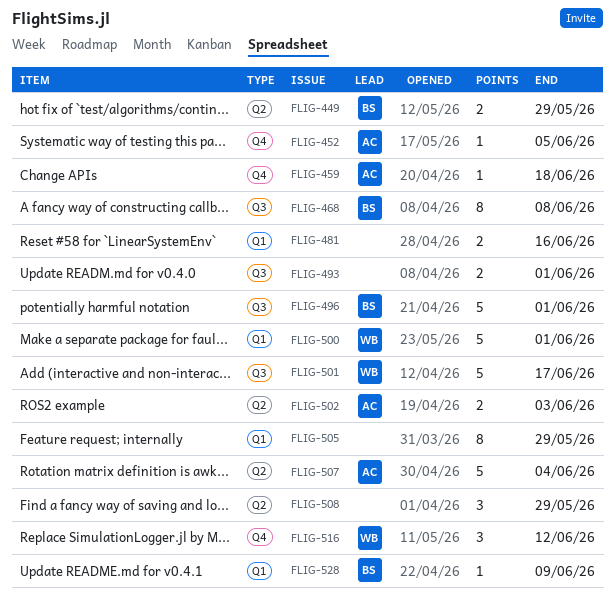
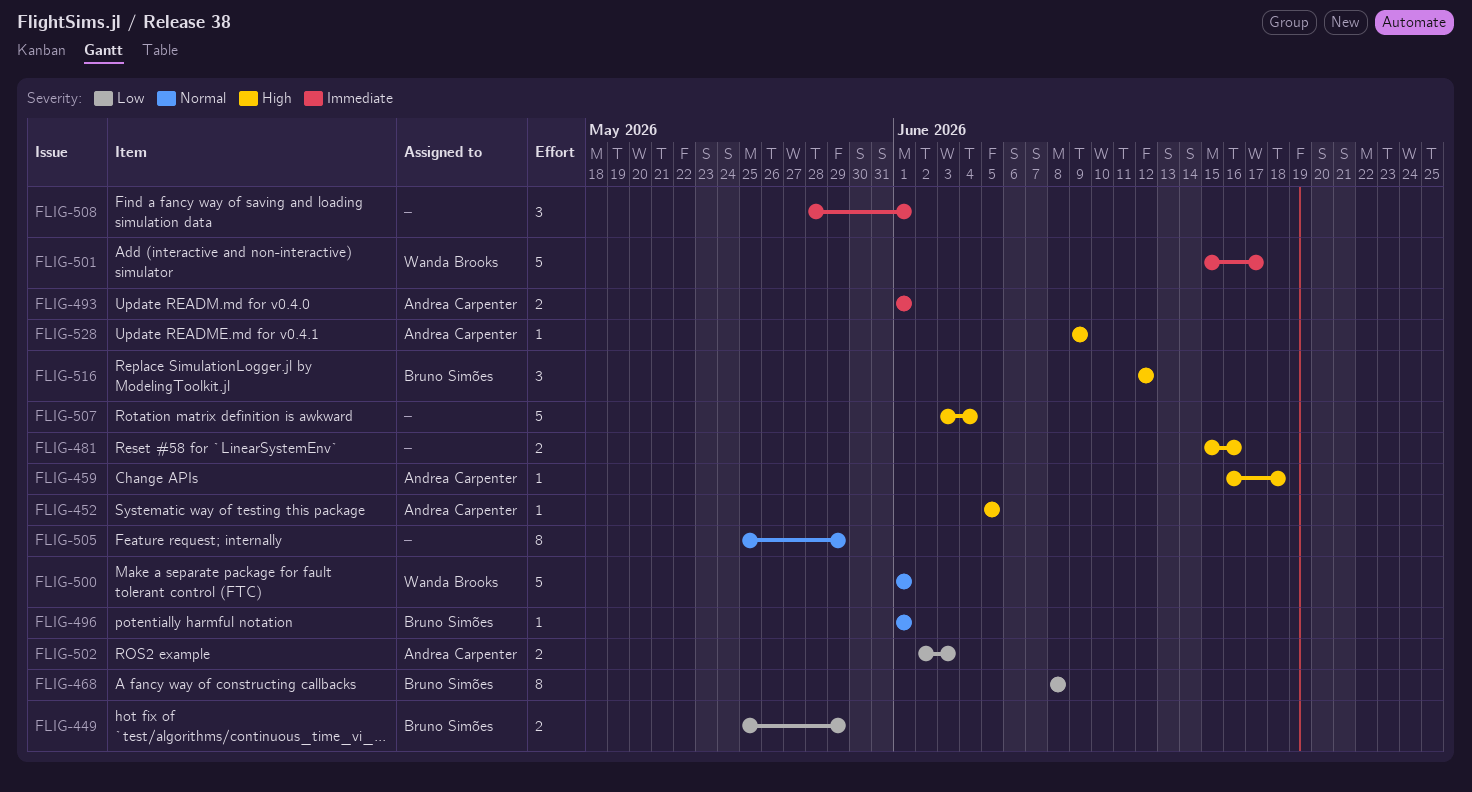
FLIG-493, owner: none -> Andrea Carpenter
FLIG-496, estimate: 5 -> 1
FLIG-507, owner: Andrea Carpenter -> none
FLIG-508, due: May 29 -> Jun 1
FLIG-516, owner: Wanda Brooks -> Bruno Simões
FLIG-528, owner: Bruno Simões -> Andrea Carpenter

